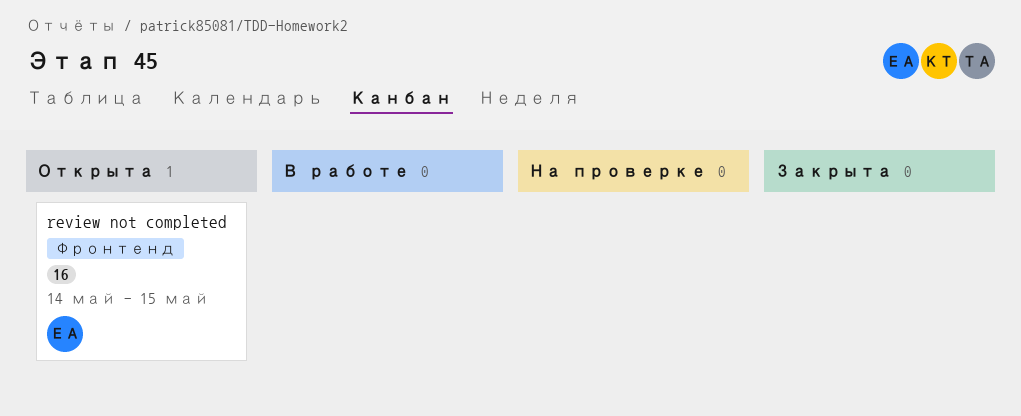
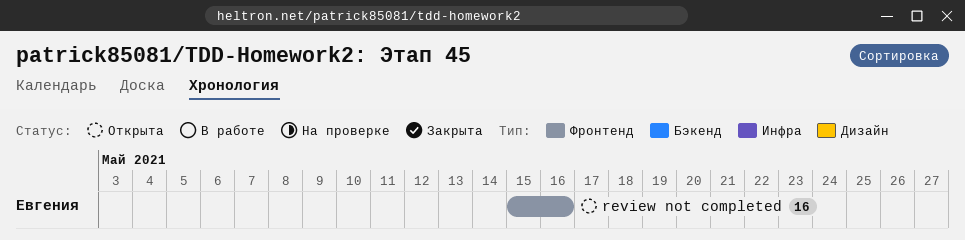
review not completed, start: May 14 -> May 15
review not completed, due: May 15 -> May 16

